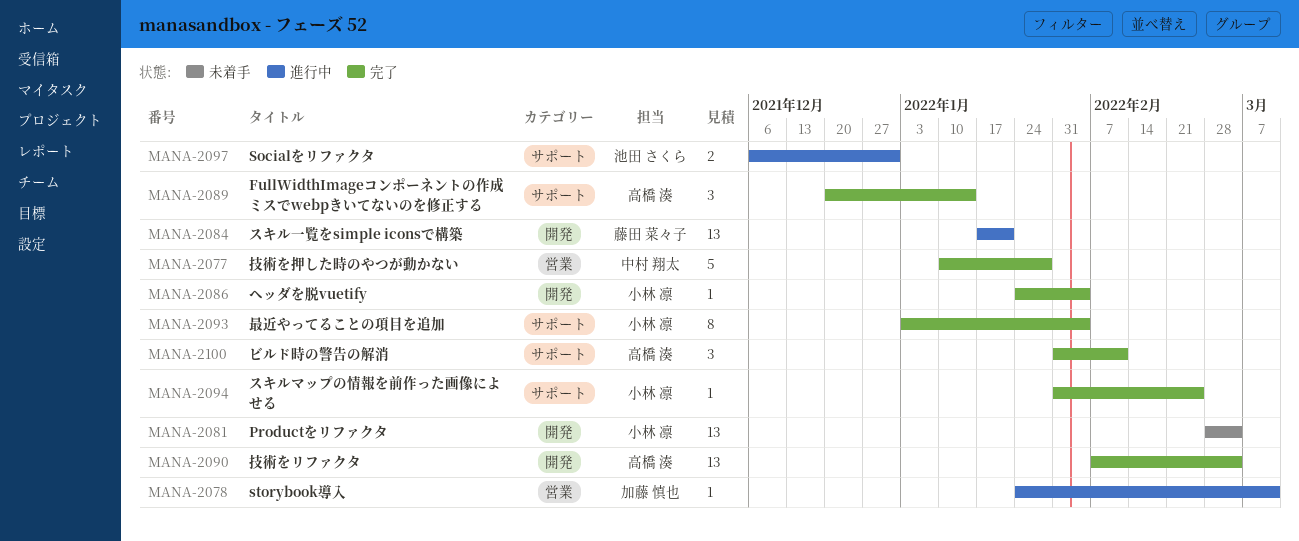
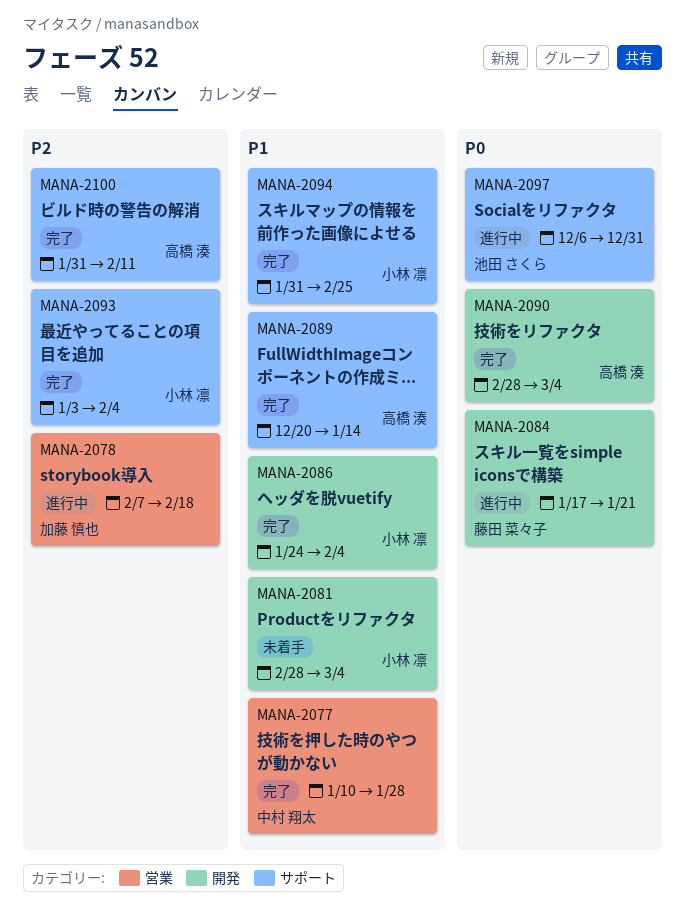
MANA-2078, start: Jan 24 -> Feb 7
MANA-2078, due: Mar 11 -> Feb 18
MANA-2090, start: Feb 7 -> Feb 28

